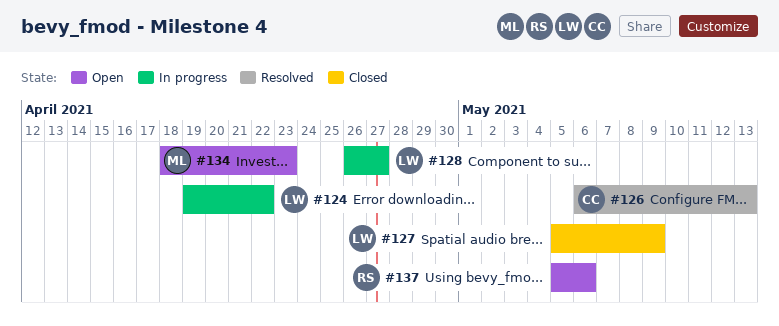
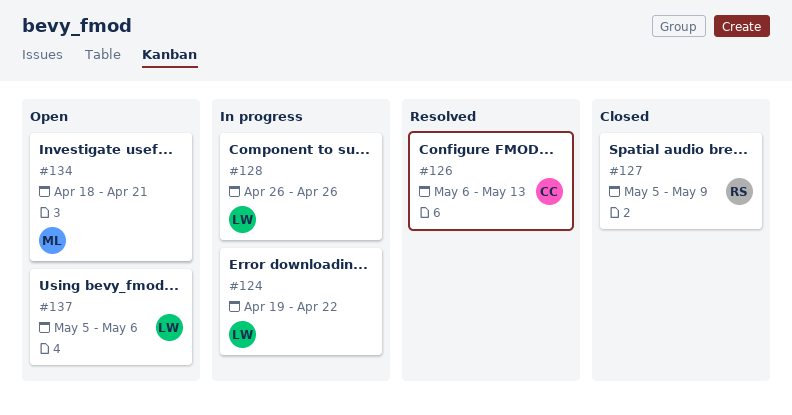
#127, owner: LW -> RS
#128, due: Apr 27 -> Apr 26
#134, due: Apr 23 -> Apr 21
#137, owner: RS -> LW

